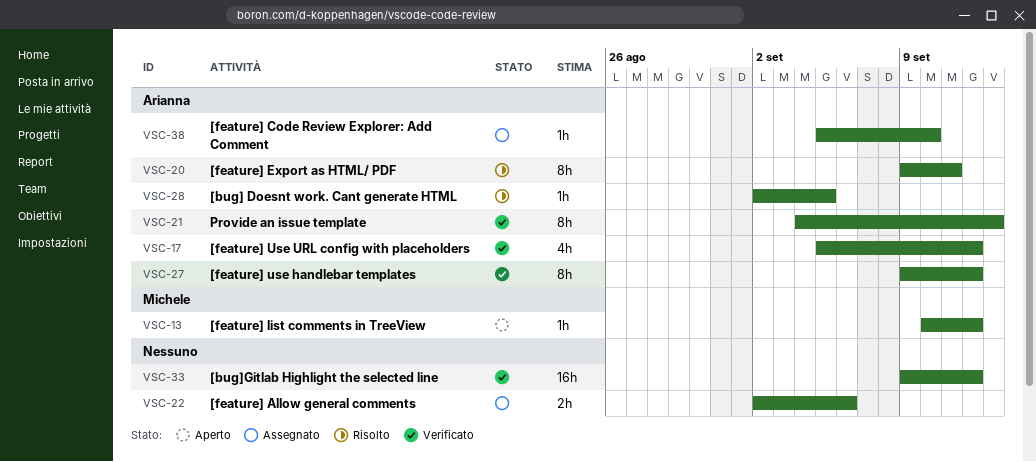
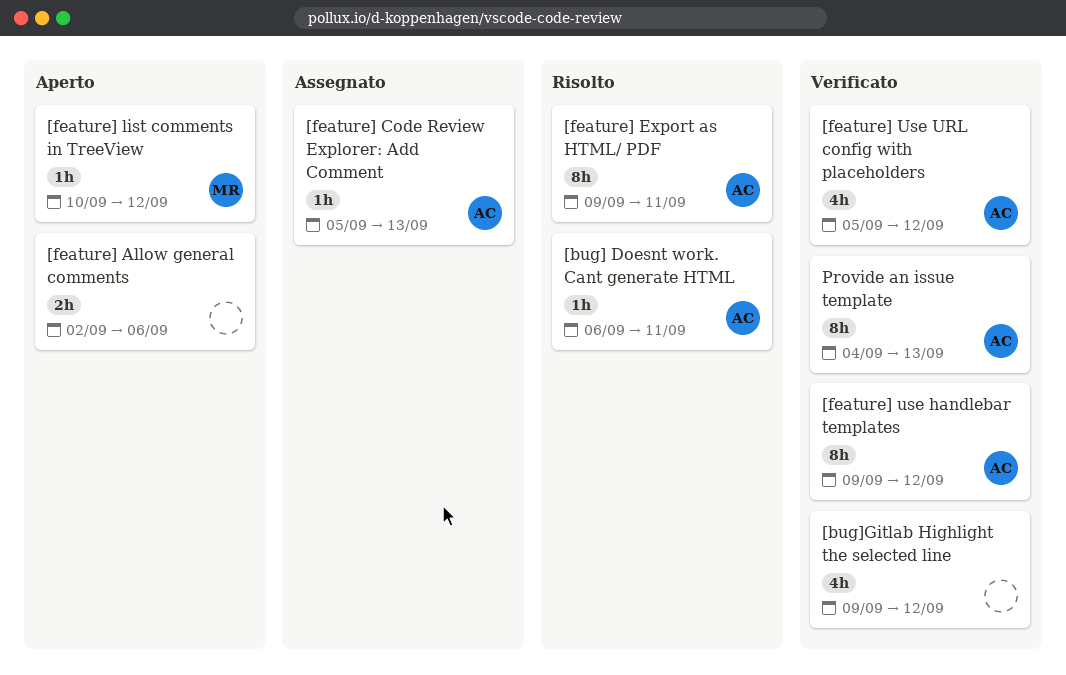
[bug] Doesnt work. Cant generate HTML, start: Sep 2 -> Sep 6
[bug] Doesnt work. Cant generate HTML, due: Sep 5 -> Sep 11
[bug]Gitlab Highlight the selected line, estimate: 16h -> 4h
[feature] Allow general comments, status: Assegnato -> Aperto
[feature] Code Review Explorer: Add Comment, due: Sep 10 -> Sep 13

